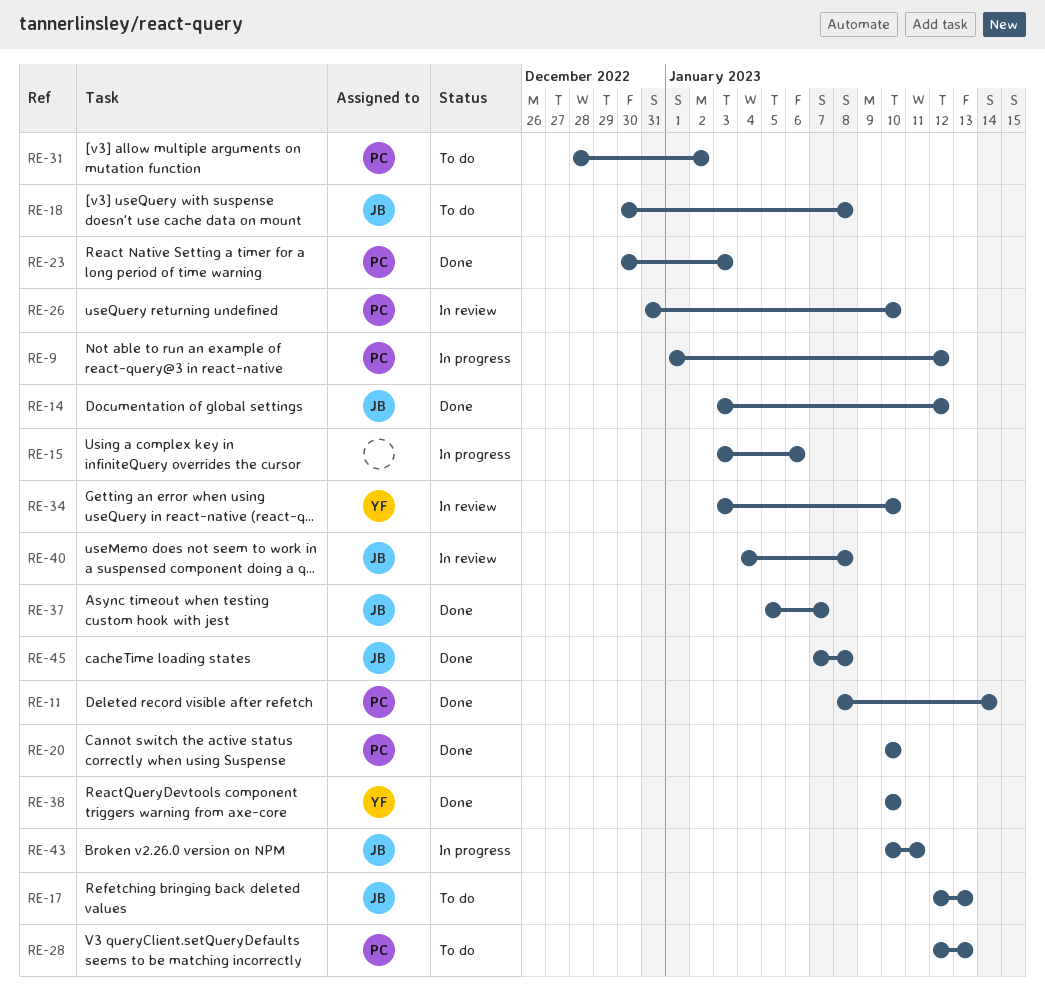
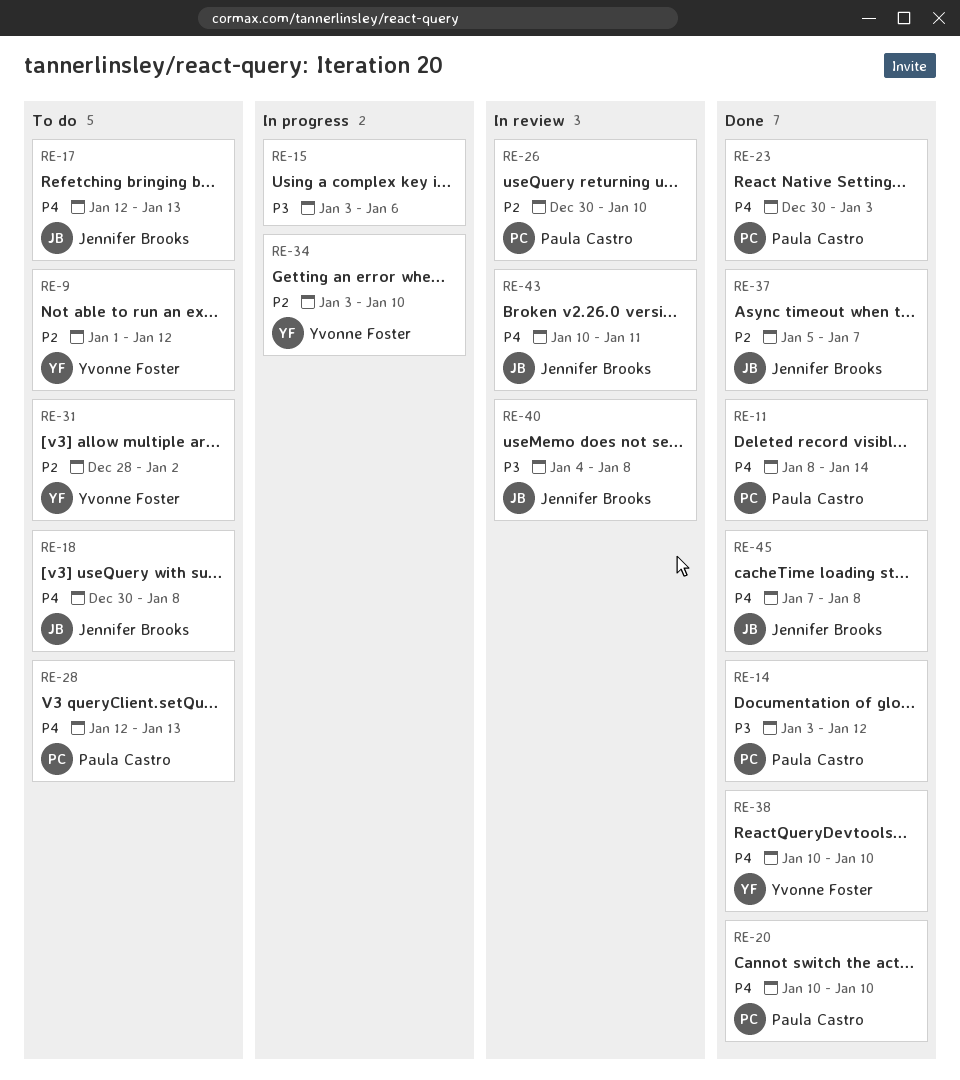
RE-9, status: In progress -> To do
RE-9, owner: Paula Castro -> Yvonne Foster
RE-14, owner: Jennifer Brooks -> Paula Castro
RE-26, start: Dec 31 -> Dec 30
RE-31, owner: Paula Castro -> Yvonne Foster
RE-34, status: In review -> In progress
RE-43, status: In progress -> In review

